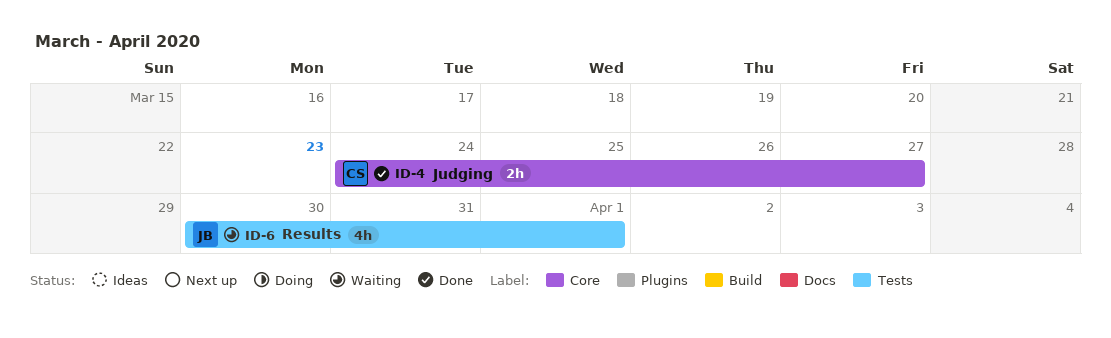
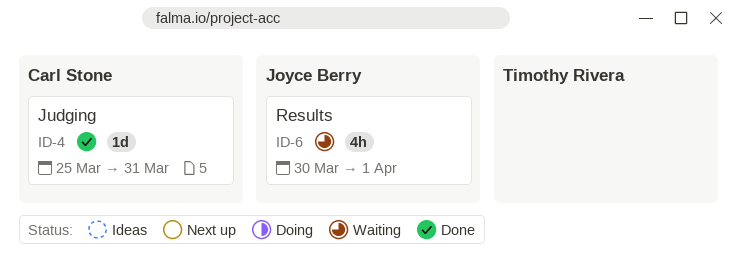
ID-4, estimate: 2h -> 1d
ID-4, start: Mar 24 -> Mar 25
ID-4, due: Mar 27 -> Mar 31

